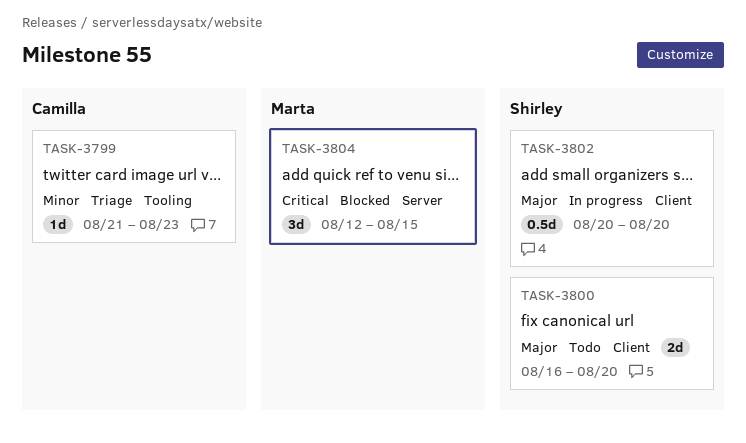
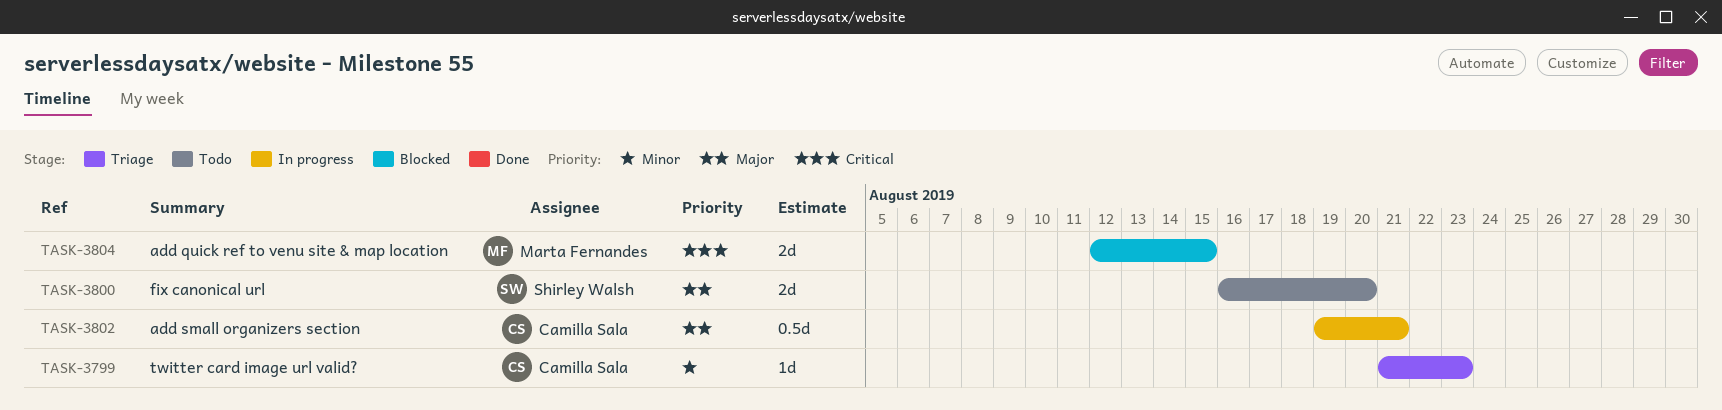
TASK-3802, owner: Shirley Walsh -> Camilla Sala
TASK-3802, start: Aug 20 -> Aug 19
TASK-3802, due: Aug 20 -> Aug 21
TASK-3804, estimate: 3d -> 2d

